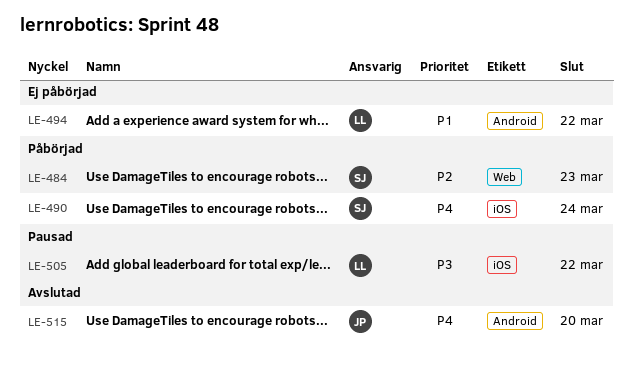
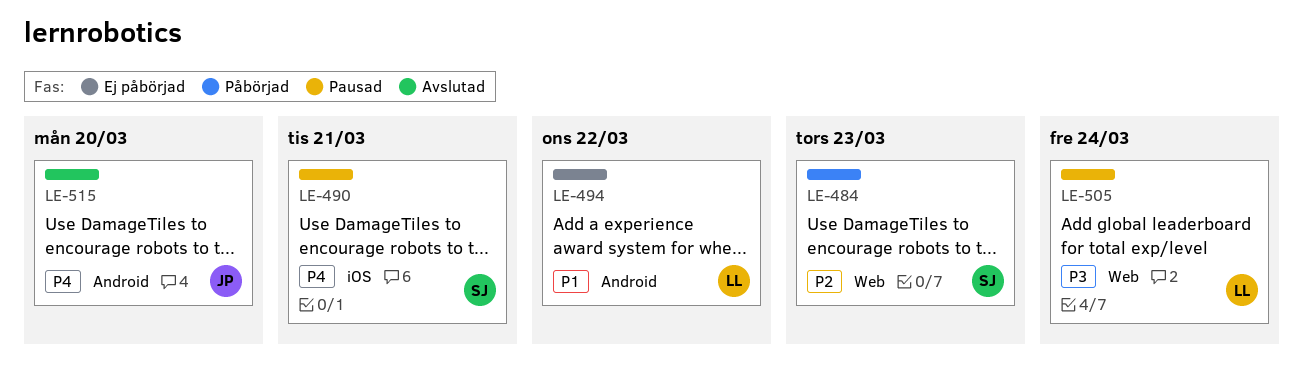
LE-490, status: Påbörjad -> Pausad
LE-490, due: Mar 24 -> Mar 21
LE-505, label: iOS -> Web
LE-505, due: Mar 22 -> Mar 24

